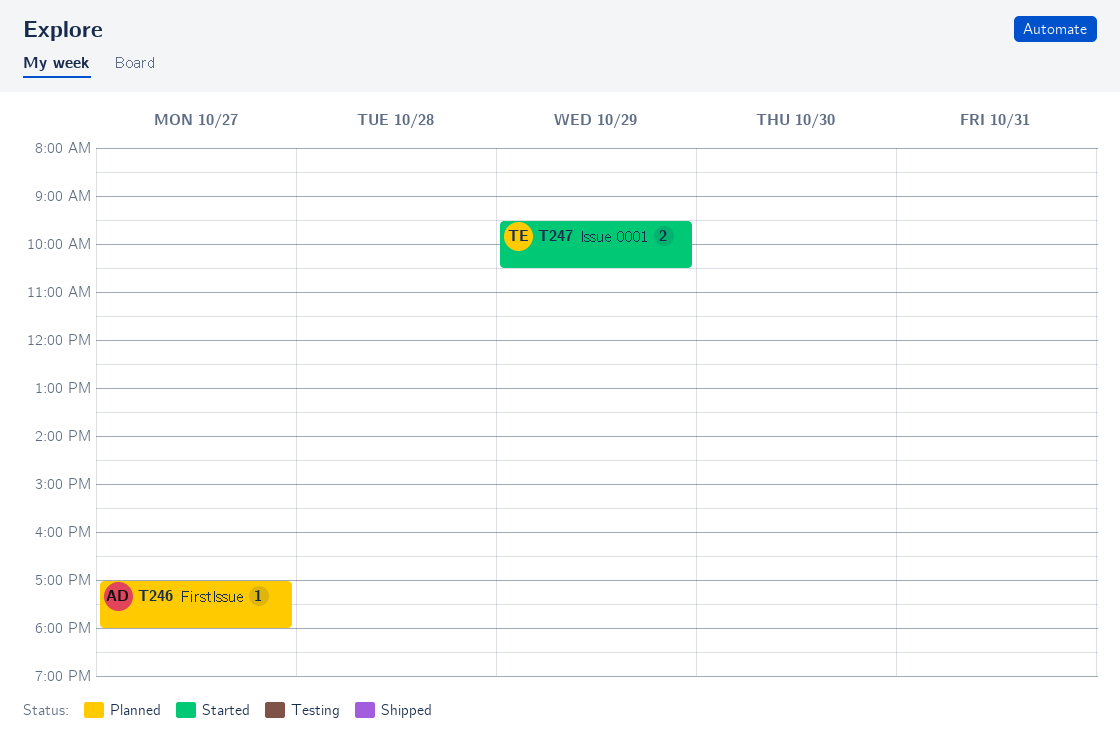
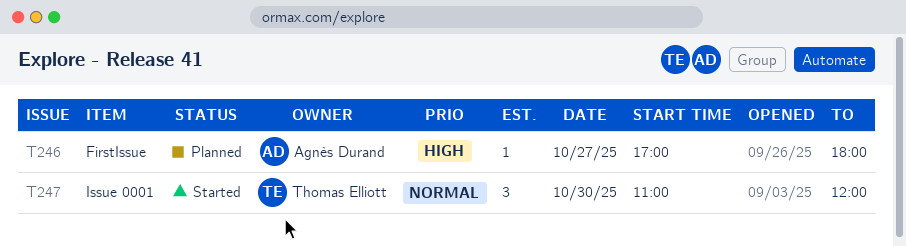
T247, estimate: 2 -> 3
T247, day: Oct 29 -> Oct 30
T247, begins: 09:30 -> 11:00
T247, ends: 10:30 -> 12:00

